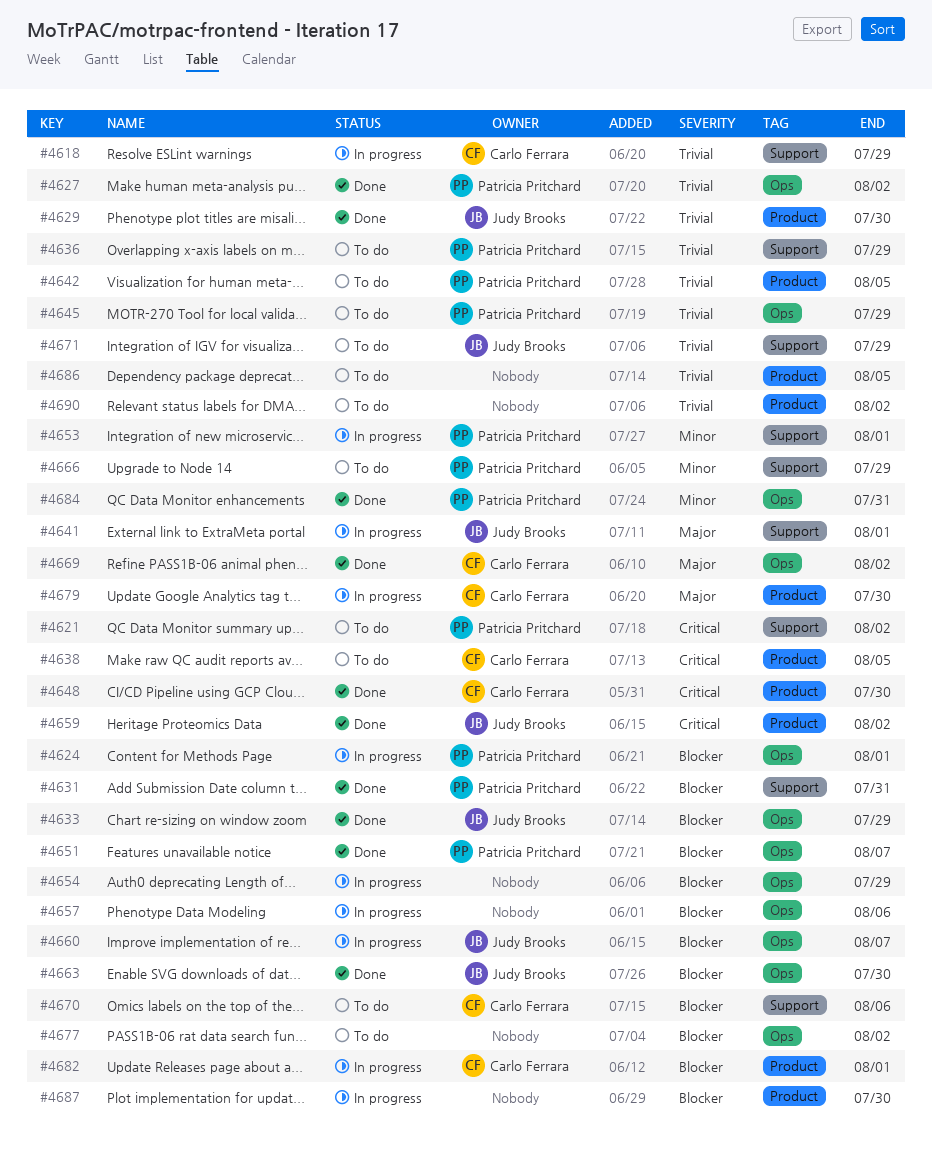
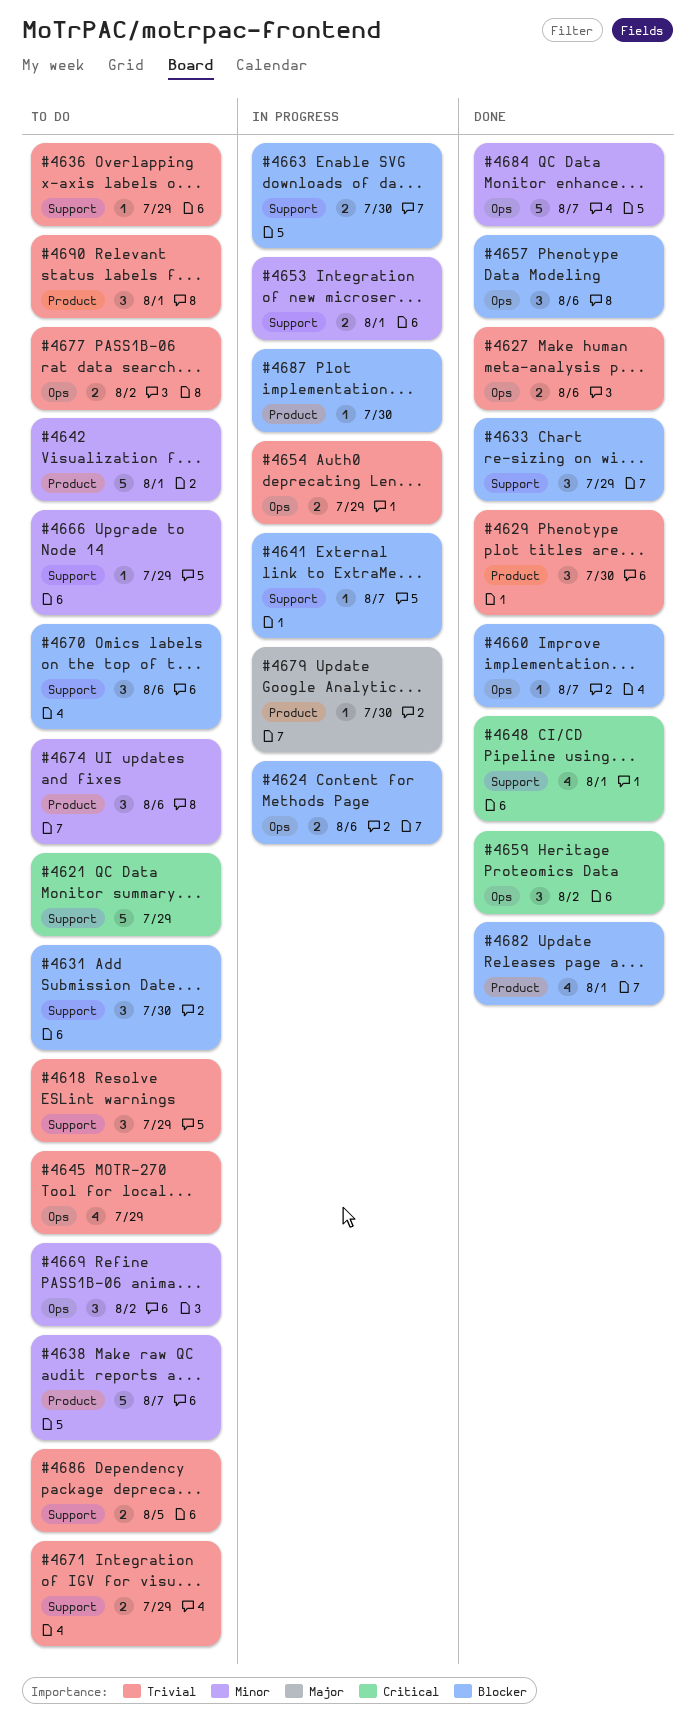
#4618, status: In progress -> To do
#4621, due: Aug 2 -> Jul 29
#4624, due: Aug 1 -> Aug 6
#4627, due: Aug 2 -> Aug 6
#4631, status: Done -> To do
#4631, due: Jul 31 -> Jul 30
#4633, label: Ops -> Support
#4638, priority: Critical -> Minor
#4638, due: Aug 5 -> Aug 7
#4641, priority: Major -> Blocker
#4641, due: Aug 1 -> Aug 7
#4642, priority: Trivial -> Minor
#4642, due: Aug 5 -> Aug 1
#4648, label: Product -> Support
#4648, due: Jul 30 -> Aug 1
#4651: present -> none
#4654, priority: Blocker -> Trivial
#4657, status: In progress -> Done
#4659, label: Product -> Ops
#4660, status: In progress -> Done
#4663, status: Done -> In progress
#4663, label: Ops -> Support
#4669, status: Done -> To do
#4669, priority: Major -> Minor
#4674: none -> present
#4677, priority: Blocker -> Trivial
#4682, status: In progress -> Done
#4684, due: Jul 31 -> Aug 7
#4686, label: Product -> Support
#4690, due: Aug 2 -> Aug 1

